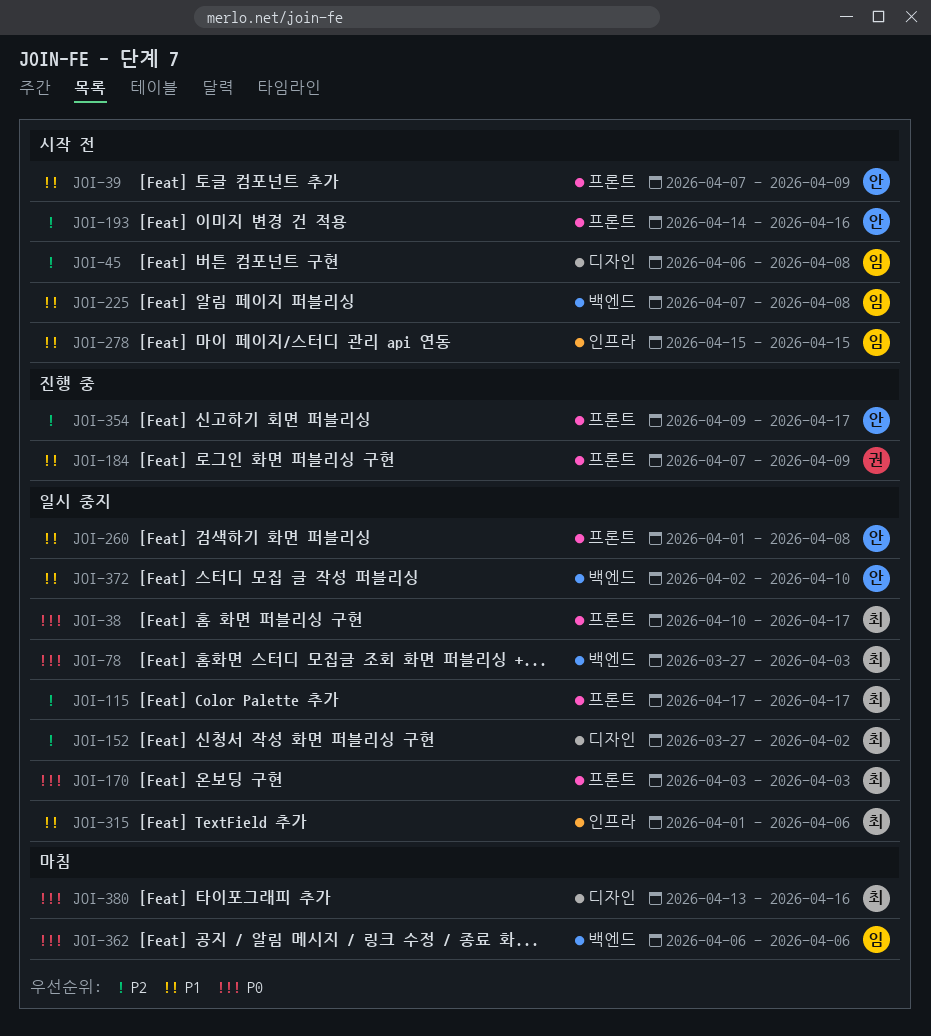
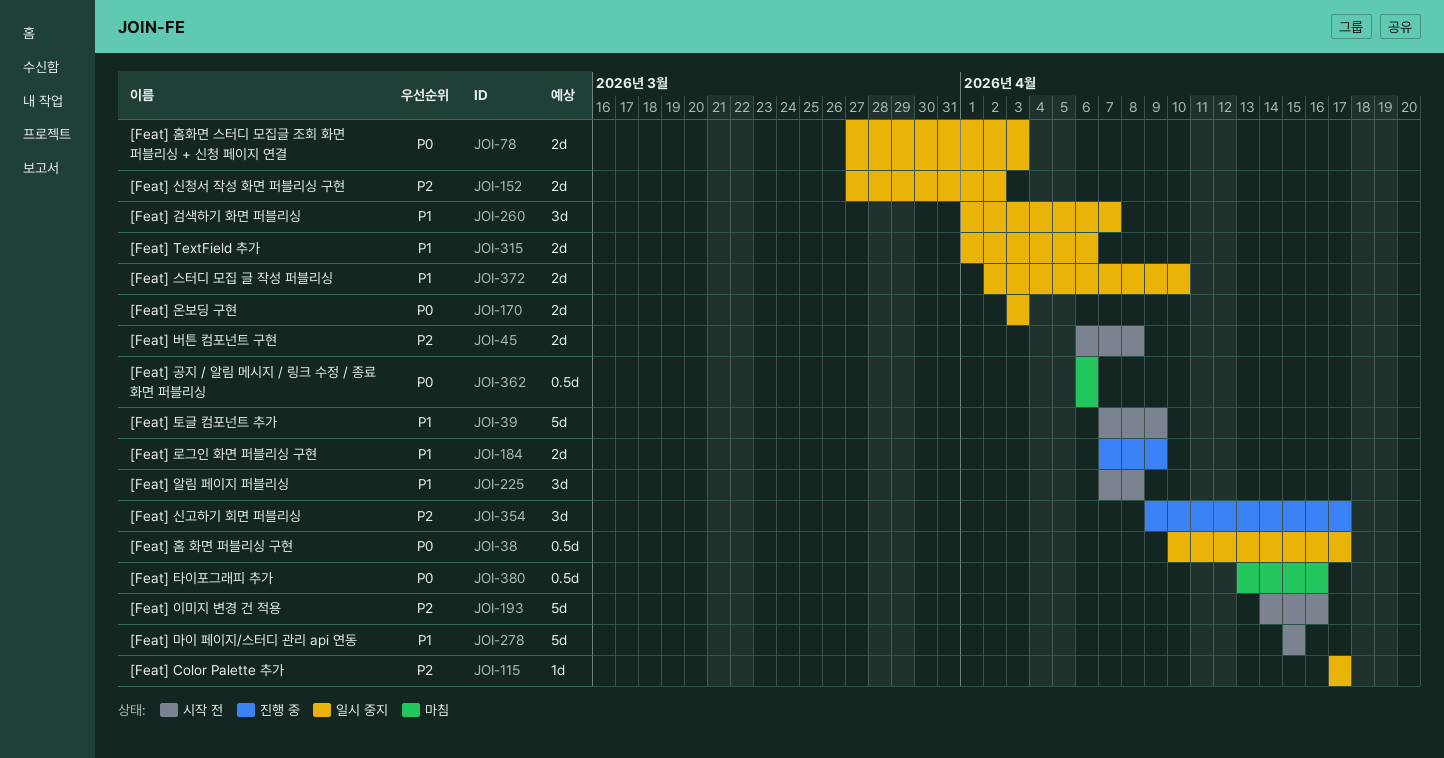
JOI-260, due: Apr 8 -> Apr 7

